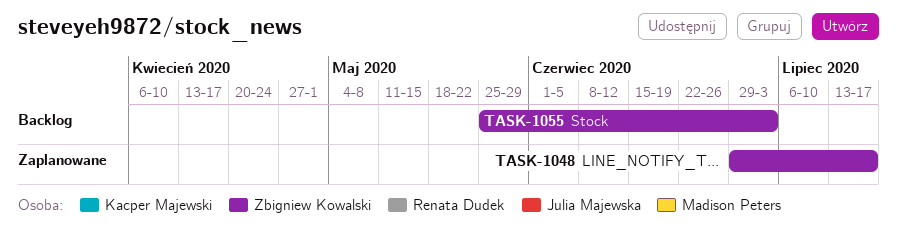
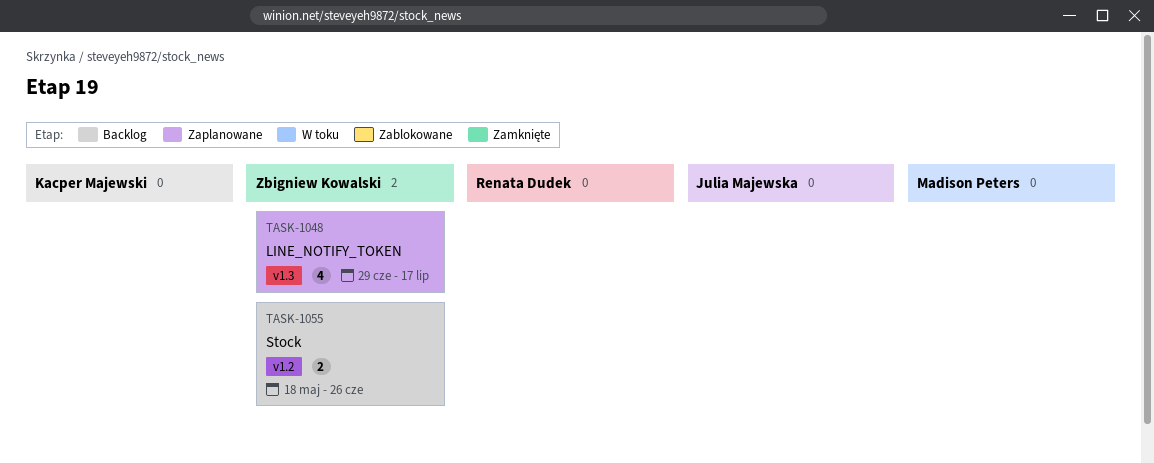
TASK-1055, start: May 25 -> May 18
TASK-1055, due: Jul 3 -> Jun 26

